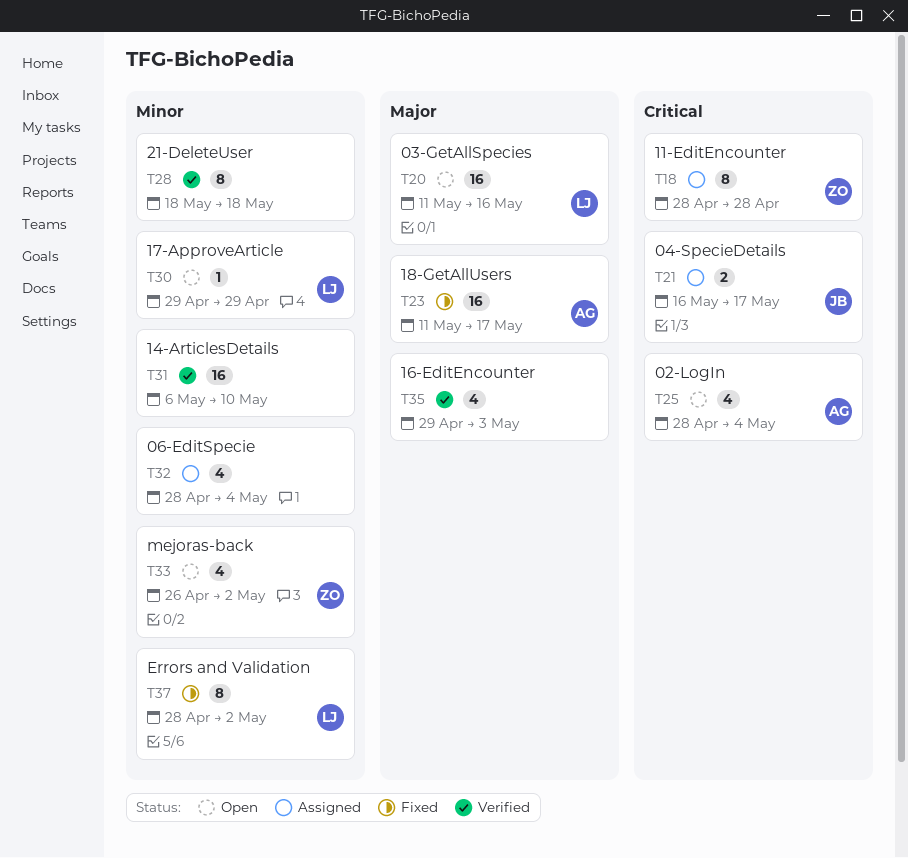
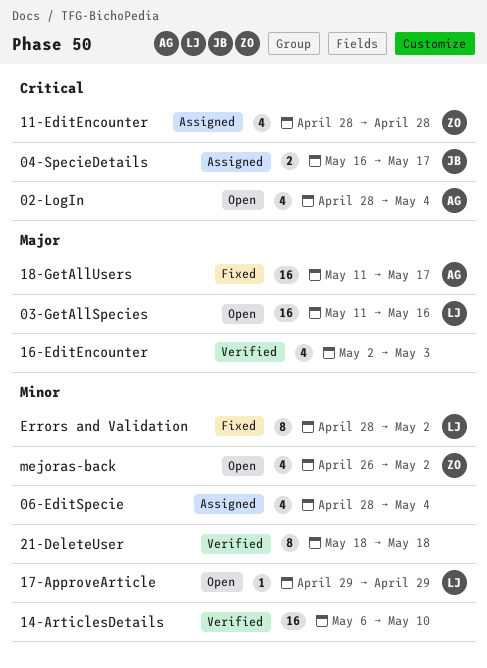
11-EditEncounter, estimate: 8 -> 4
16-EditEncounter, start: Apr 29 -> May 2

